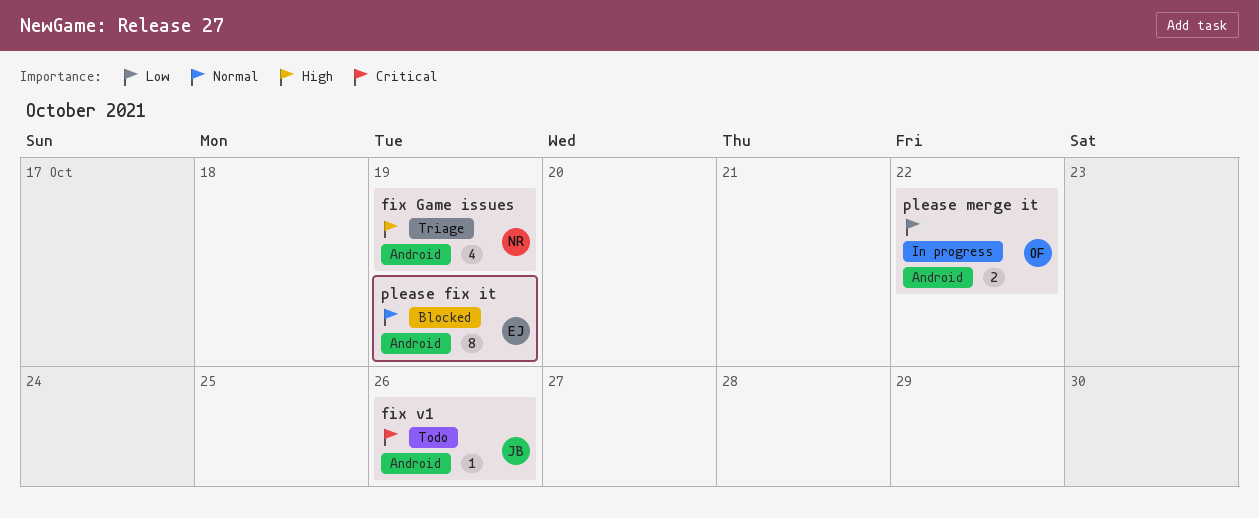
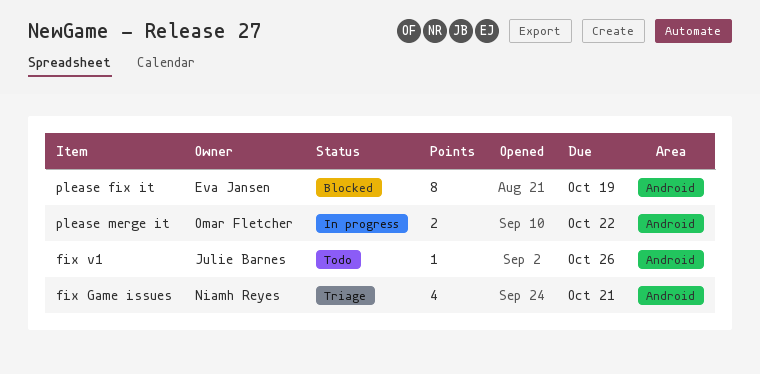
fix Game issues, due: Oct 19 -> Oct 21

